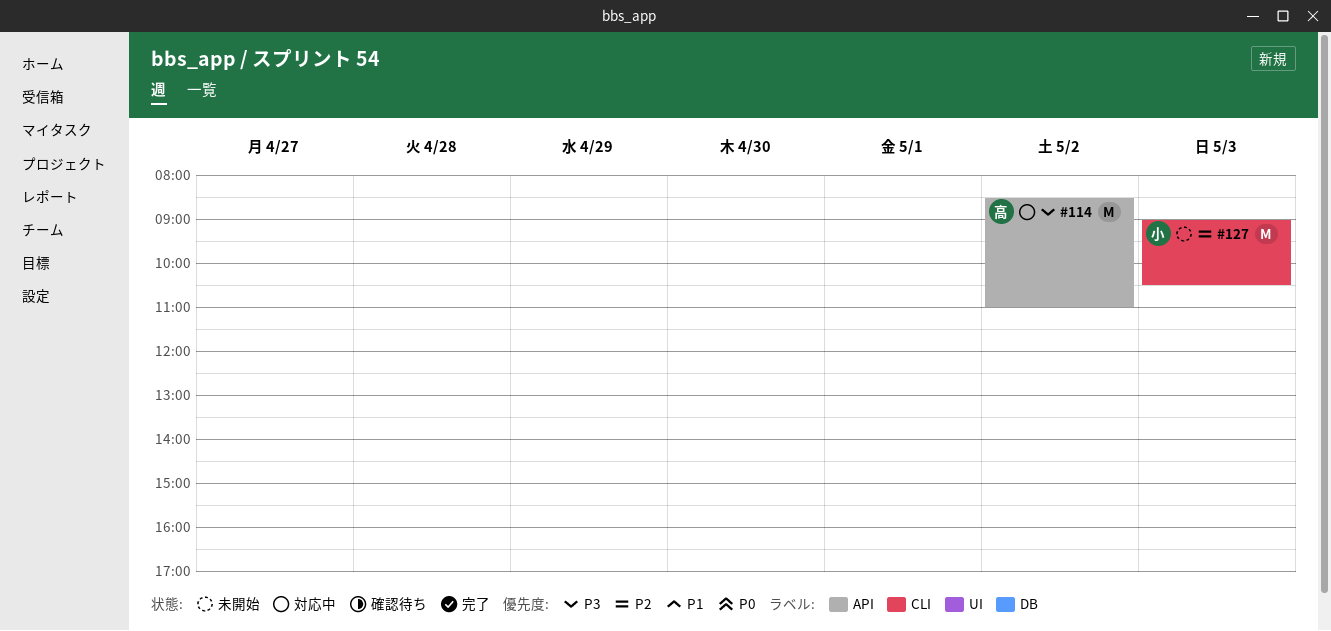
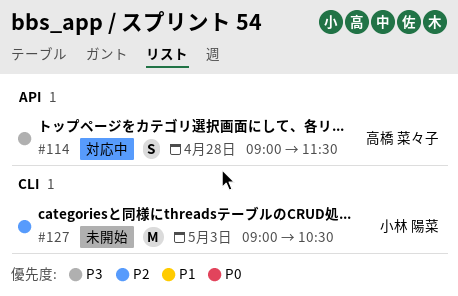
#114, estimate: M -> S
#114, day: May 2 -> Apr 28
#114, begins: 08:30 -> 09:00
#114, ends: 11:00 -> 11:30

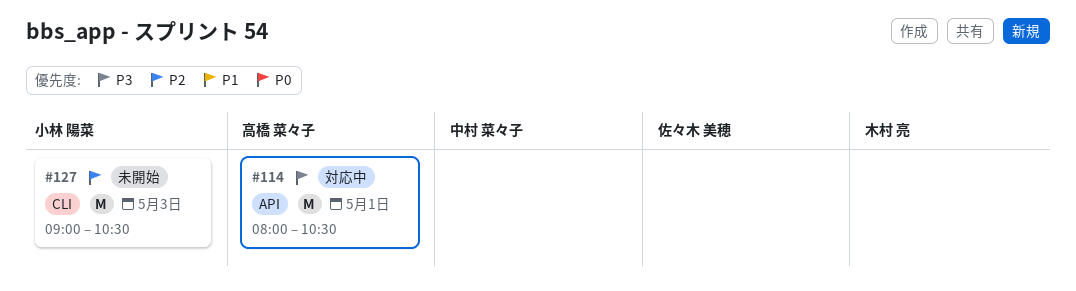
#114, estimate: S -> M
#114, day: Apr 28 -> May 1
#114, begins: 09:00 -> 08:00
#114, ends: 11:30 -> 10:30

